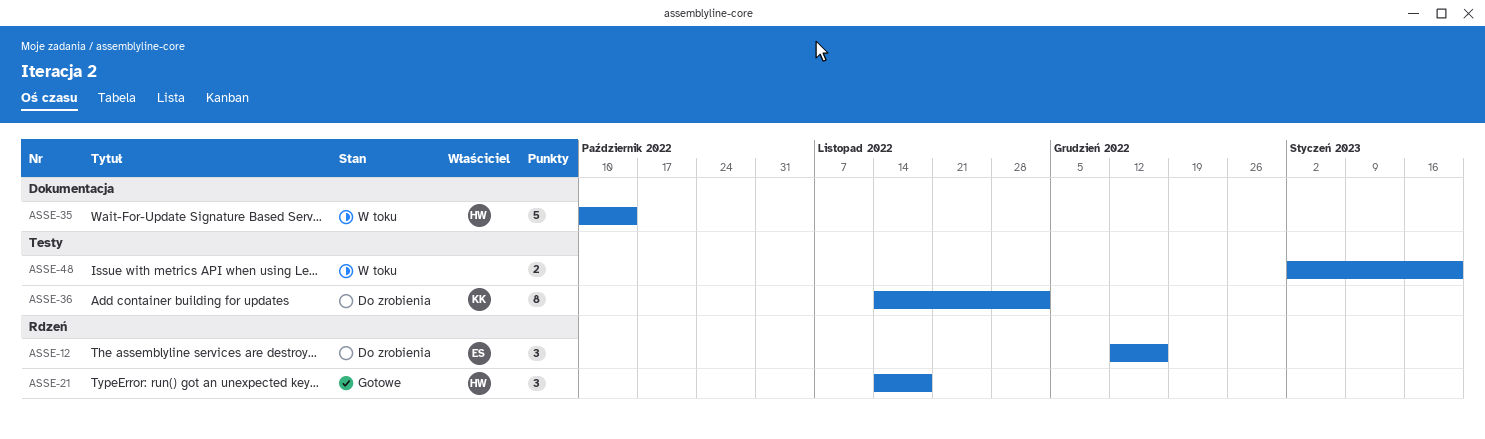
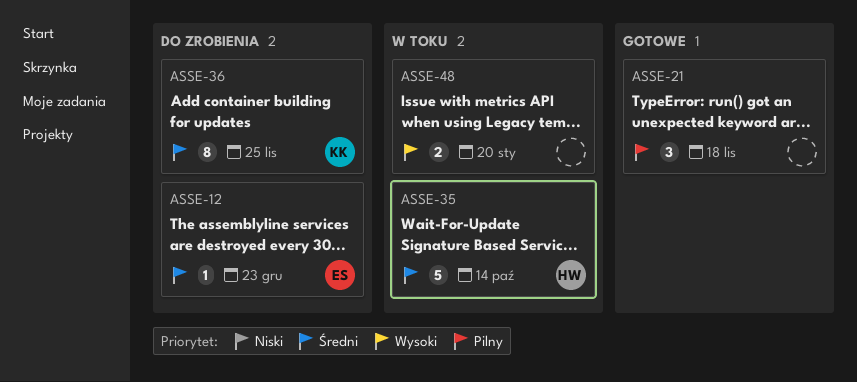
ASSE-12, estimate: 3 -> 1
ASSE-12, due: Dec 16 -> Dec 23
ASSE-21, owner: HW -> none
ASSE-36, due: Dec 2 -> Nov 25

